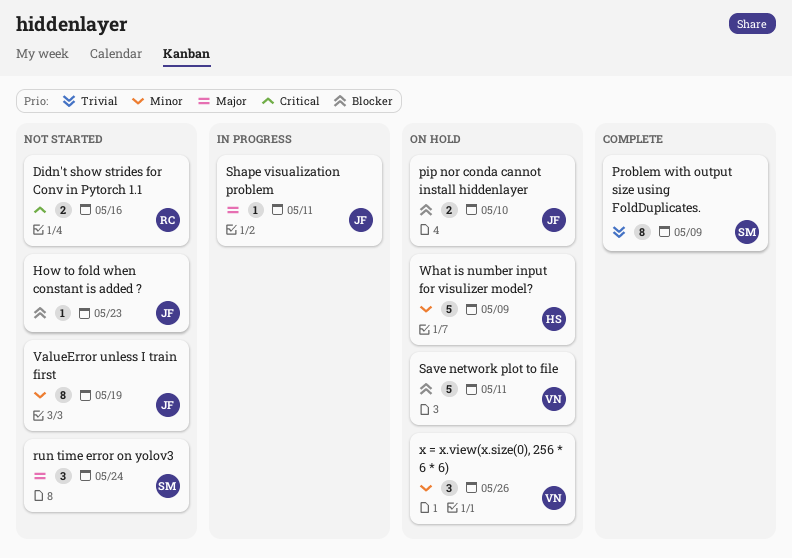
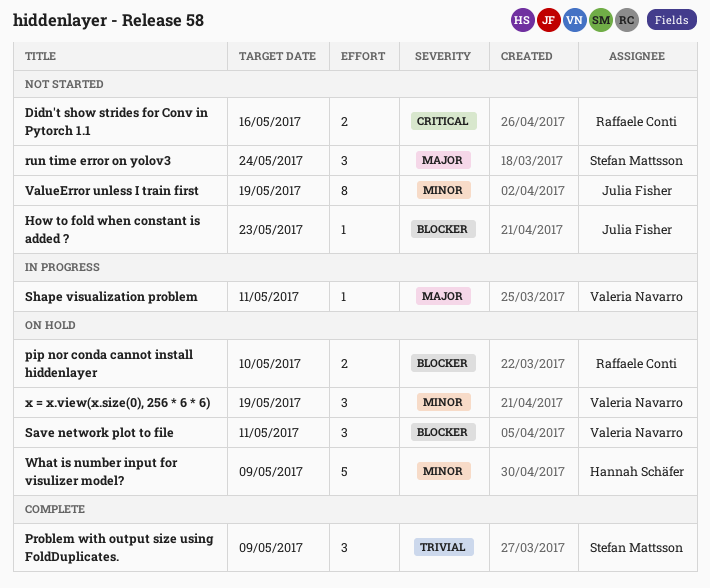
pip nor conda cannot install hiddenlayer, owner: Julia Fisher -> Raffaele Conti
Problem with output size using FoldDuplicates., estimate: 8 -> 3
Save network plot to file, estimate: 5 -> 3
Shape visualization problem, owner: Julia Fisher -> Valeria Navarro
x = x.view(x.size(0), 256 * 6 * 6), due: May 26 -> May 19

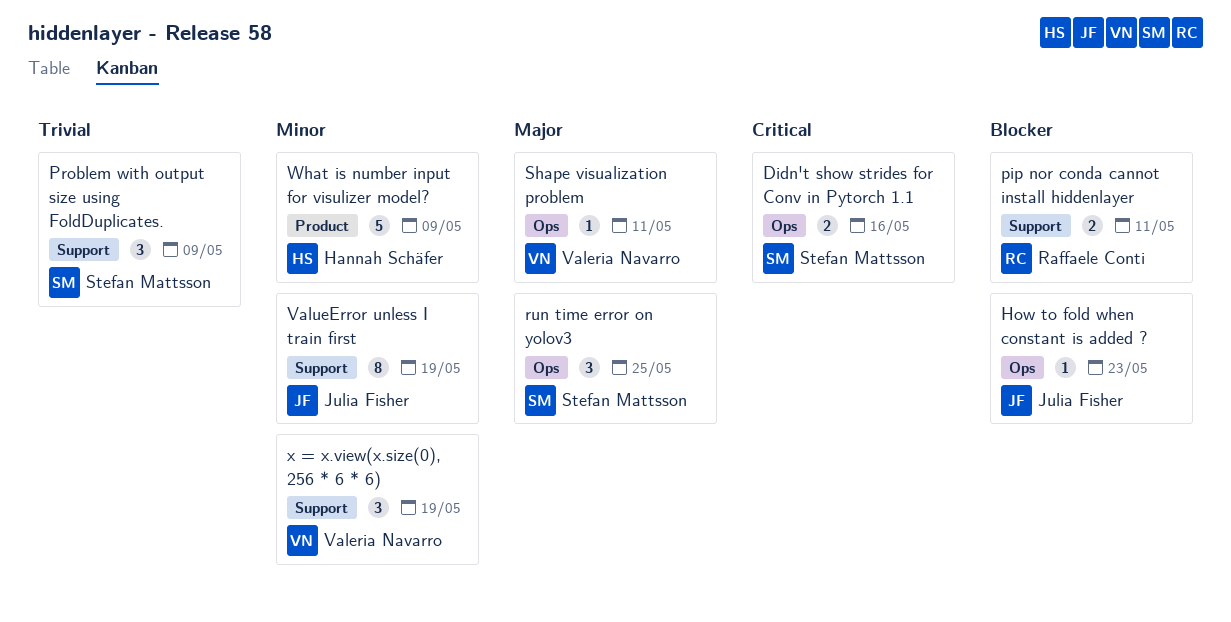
Didn't show strides for Conv in Pytorch 1.1, owner: Raffaele Conti -> Stefan Mattsson
pip nor conda cannot install hiddenlayer, due: May 10 -> May 11
run time error on yolov3, due: May 24 -> May 25
Save network plot to file: present -> none

